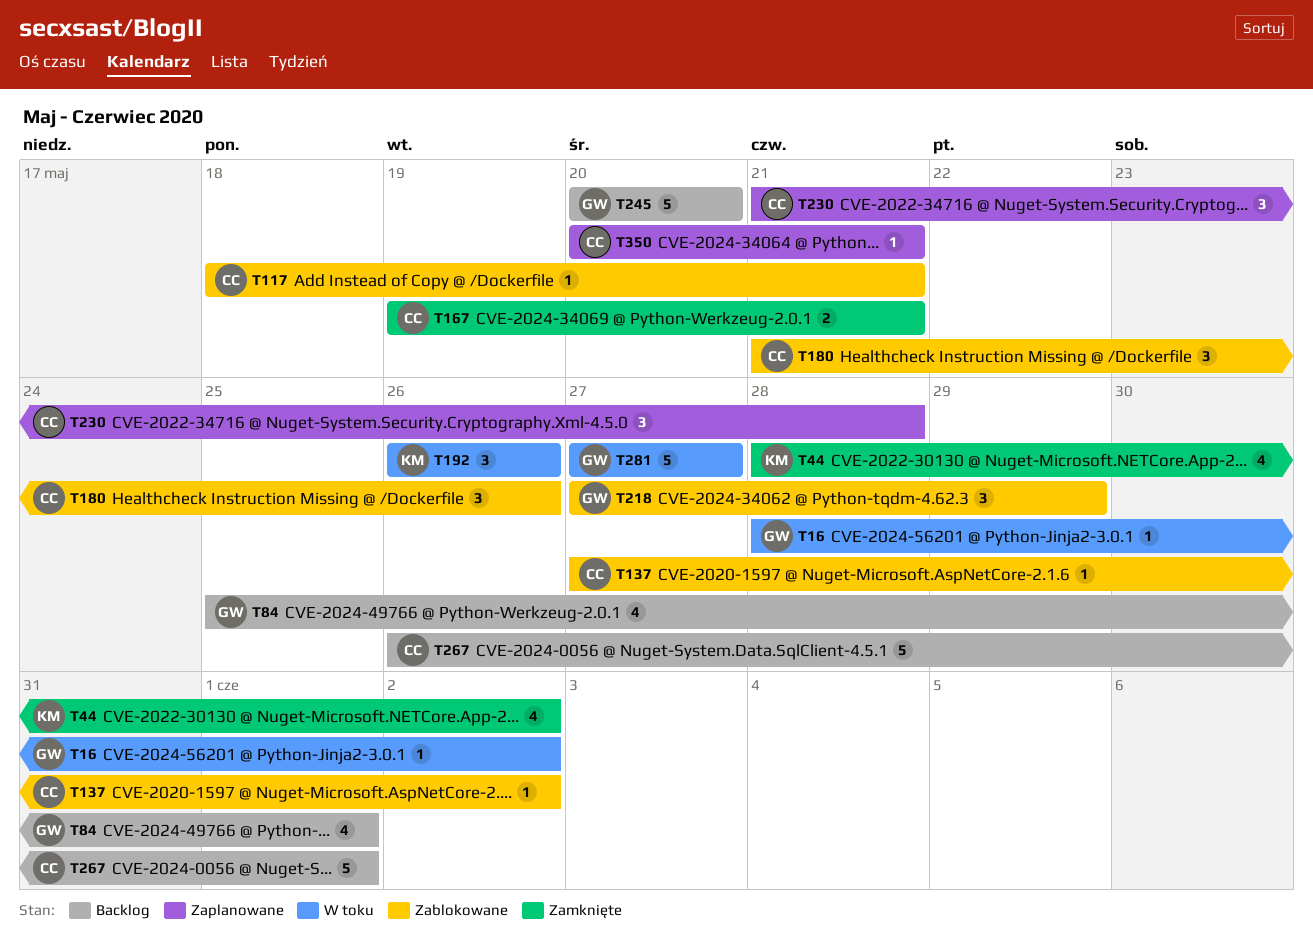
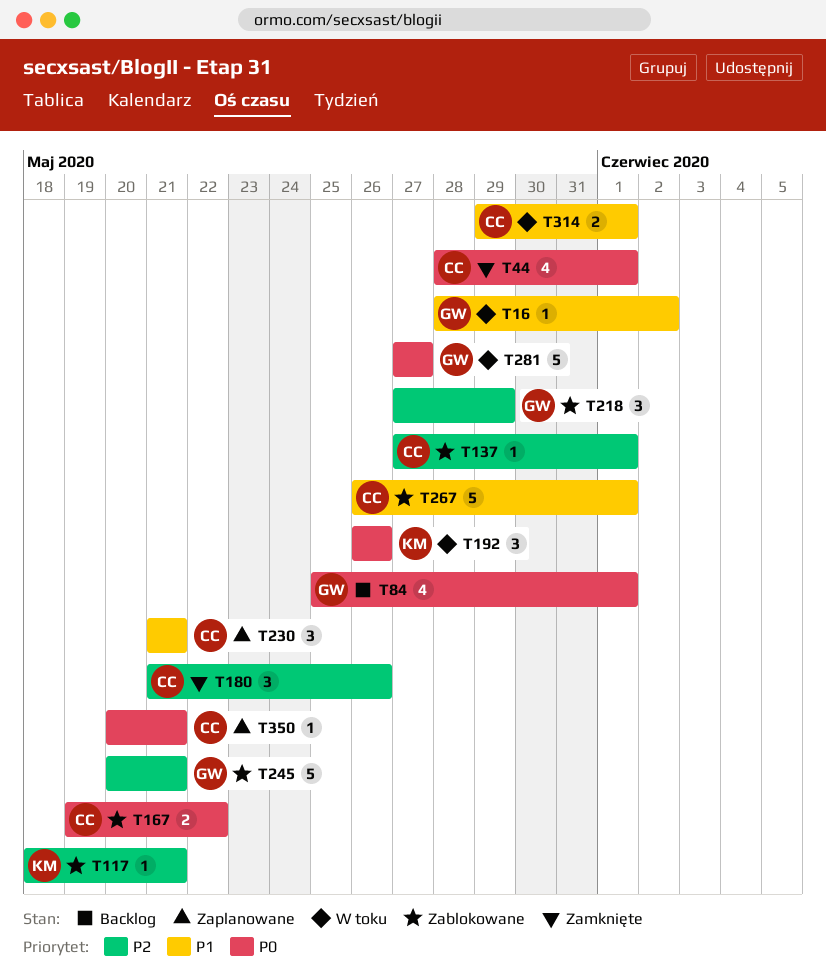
T44, owner: KM -> CC
T44, due: Jun 2 -> Jun 1
T117, owner: CC -> KM
T137, due: Jun 2 -> Jun 1
T167, status: Zamknięte -> Zablokowane
T167, due: May 21 -> May 22
T180, status: Zablokowane -> Zamknięte
T230, due: May 28 -> May 21
T245, status: Backlog -> Zablokowane
T245, due: May 20 -> May 21
T267, status: Backlog -> Zablokowane
T314: none -> present

